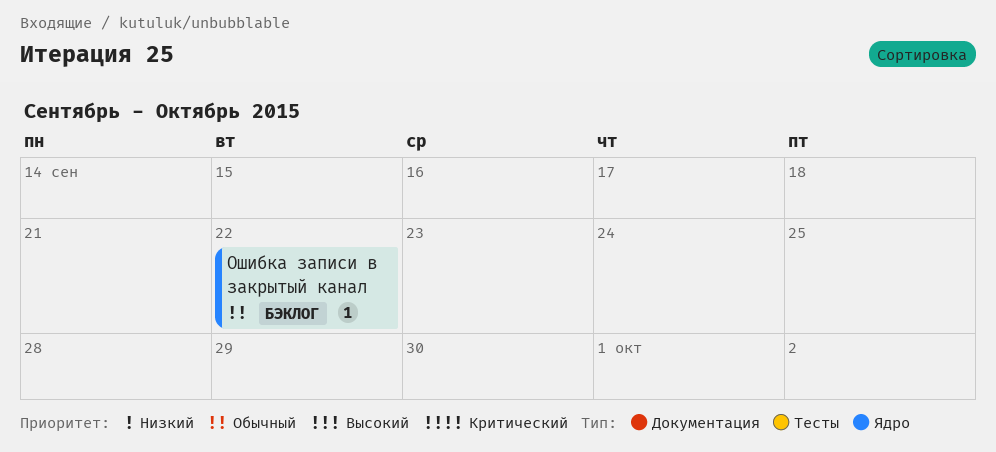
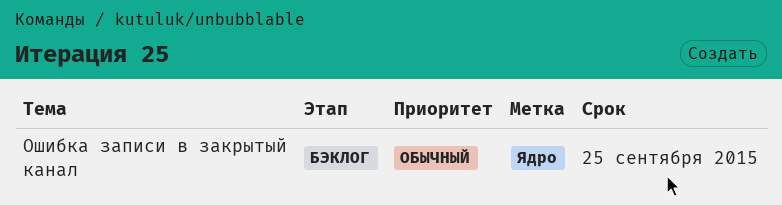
Ошибка записи в закрытый канал, due: Sep 22 -> Sep 25

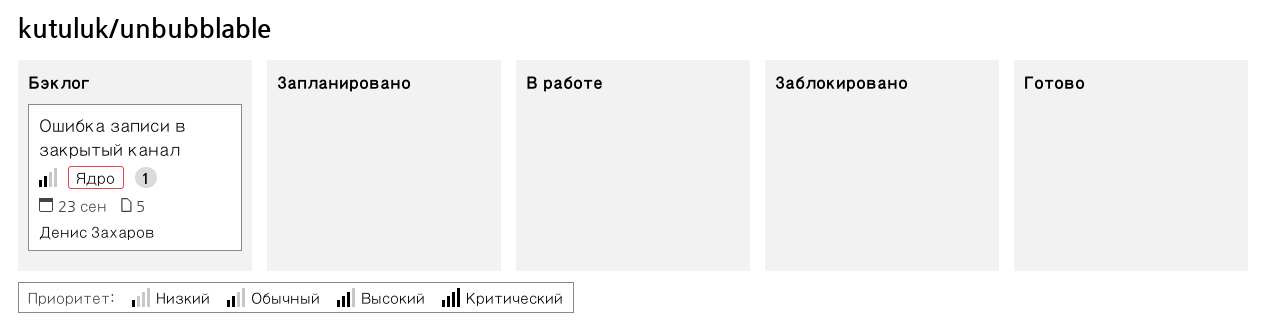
Ошибка записи в закрытый канал, due: Sep 25 -> Sep 23

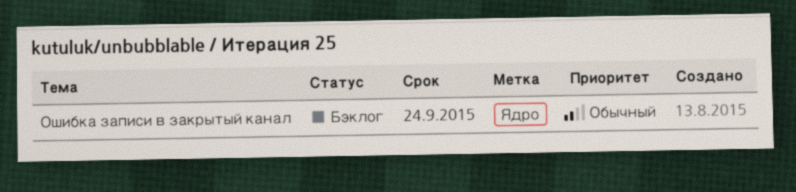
Ошибка записи в закрытый канал, due: Sep 23 -> Sep 24

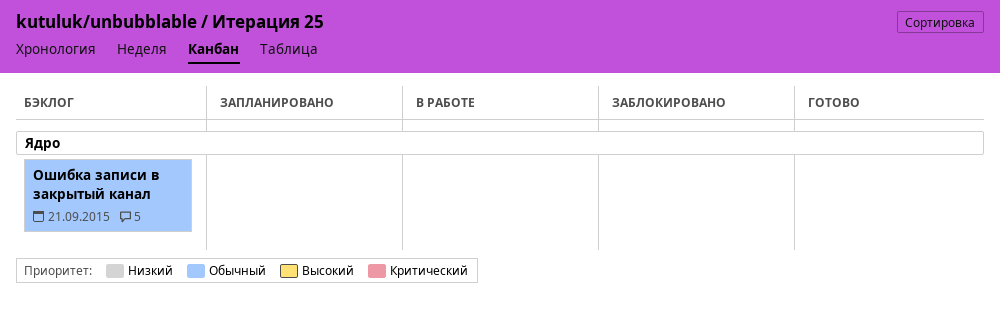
Ошибка записи в закрытый канал, due: Sep 24 -> Sep 21

